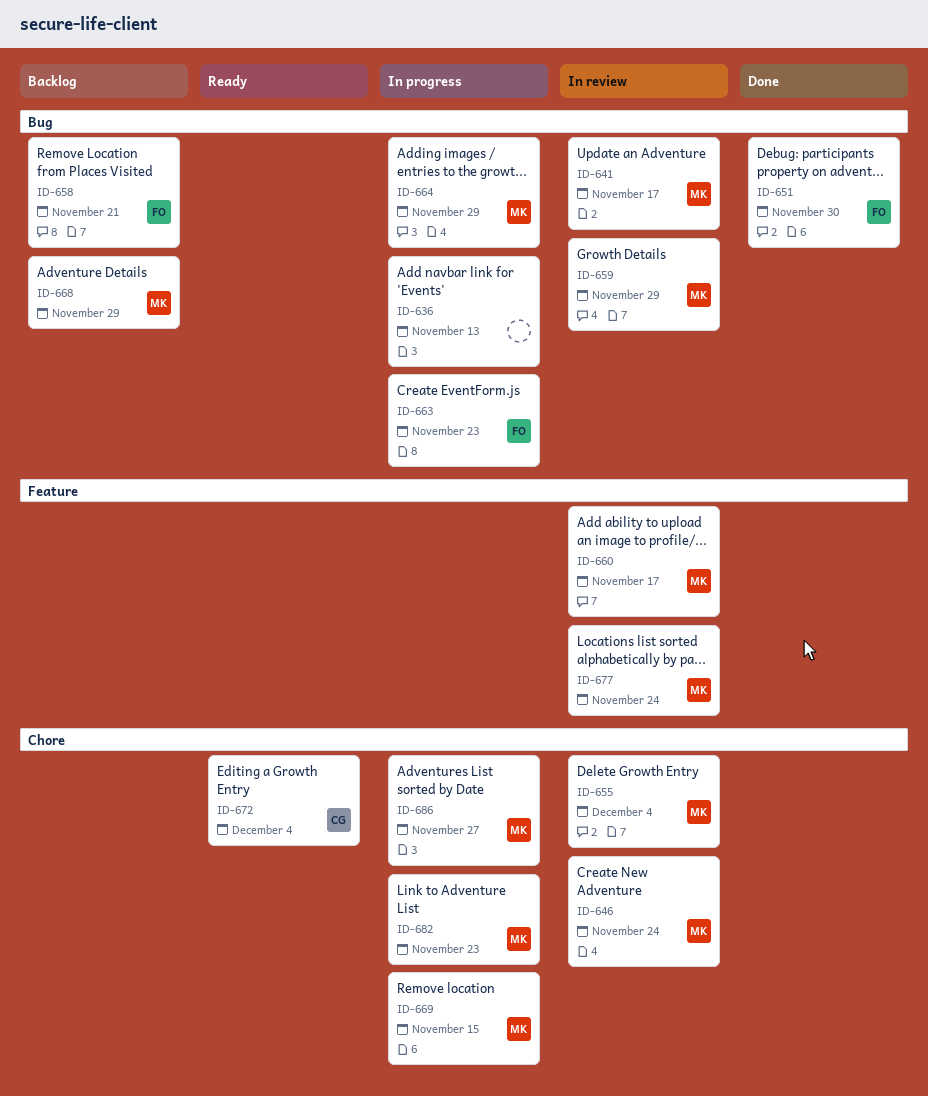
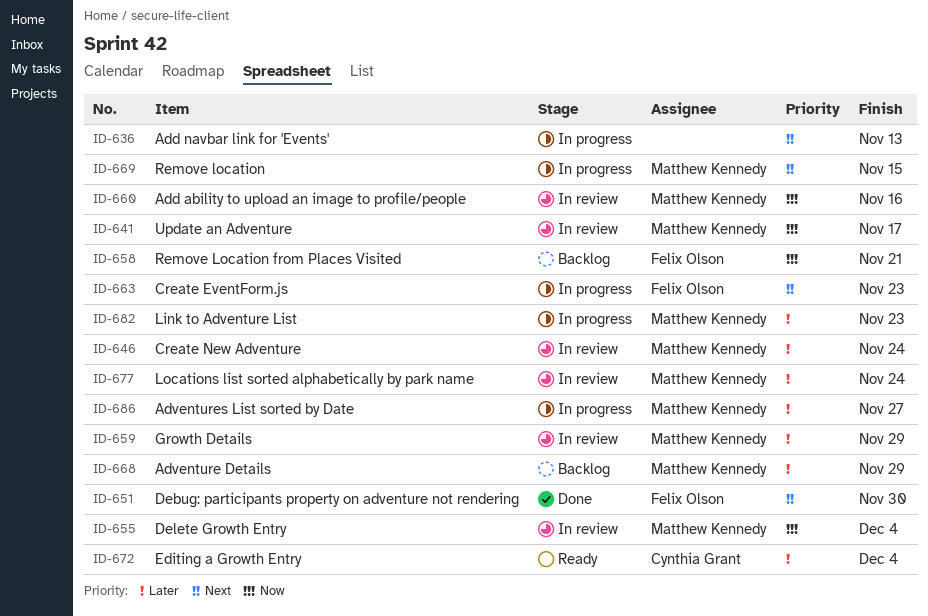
ID-660, due: Nov 17 -> Nov 16
ID-664: present -> none

